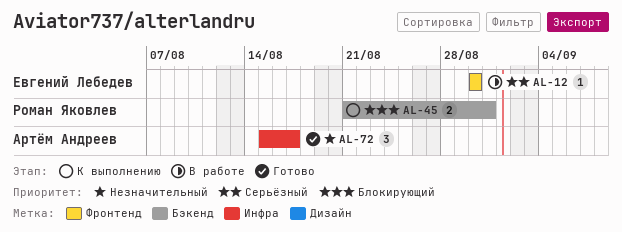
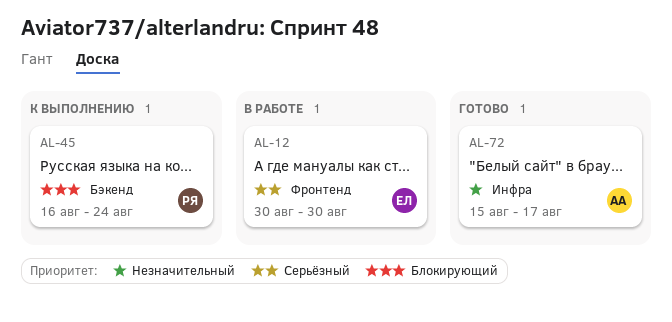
AL-45, start: Aug 21 -> Aug 16
AL-45, due: Aug 31 -> Aug 24

